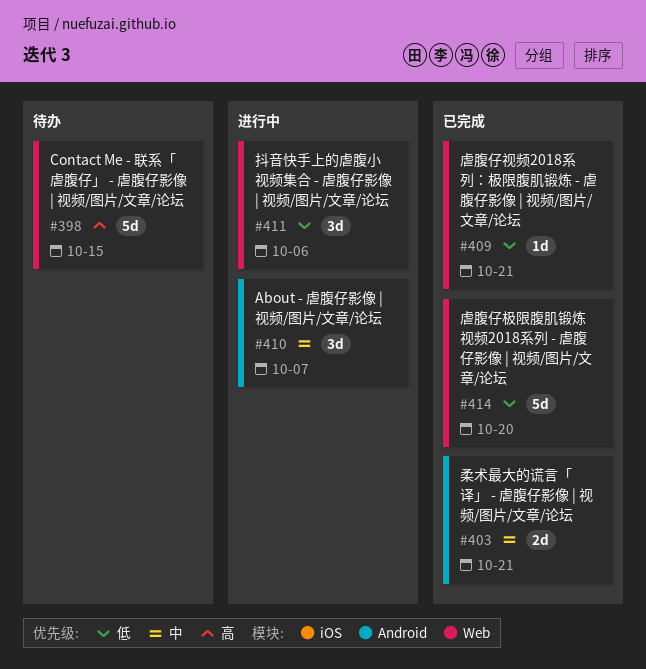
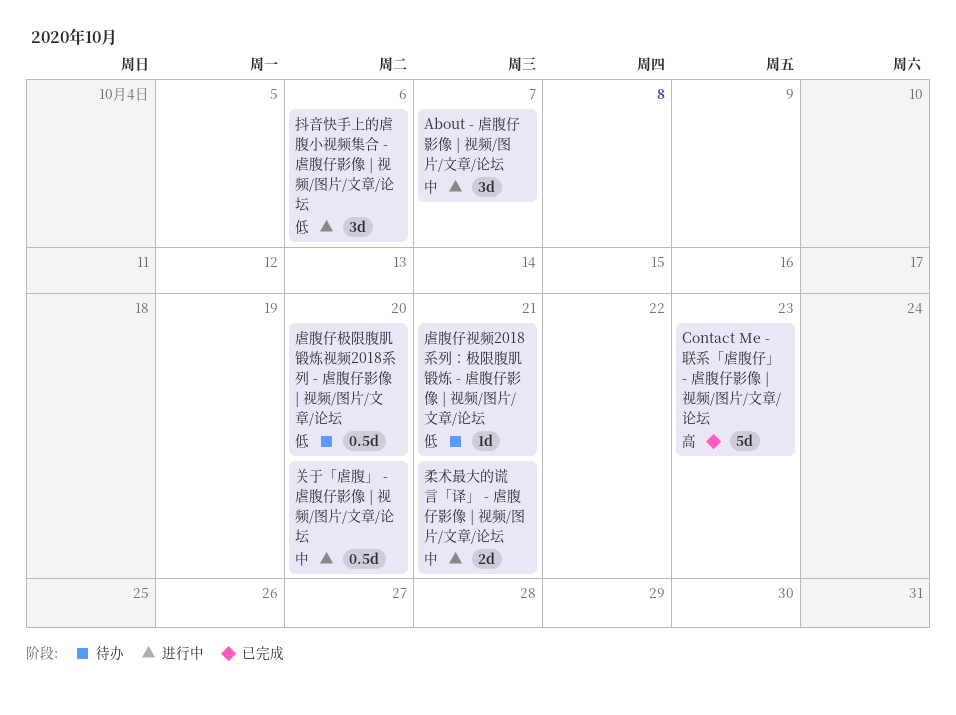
Contact Me - 联系「虐腹仔」 - 虐腹仔影像 | 视频/图片/文章/论坛, status: 待办 -> 已完成
Contact Me - 联系「虐腹仔」 - 虐腹仔影像 | 视频/图片/文章/论坛, due: Oct 15 -> Oct 23
关于「虐腹」 - 虐腹仔影像 | 视频/图片/文章/论坛: none -> present
柔术最大的谎言「译」 - 虐腹仔影像 | 视频/图片/文章/论坛, status: 已完成 -> 进行中
虐腹仔极限腹肌锻炼视频2018系列 - 虐腹仔影像 | 视频/图片/文章/论坛, status: 已完成 -> 待办
虐腹仔极限腹肌锻炼视频2018系列 - 虐腹仔影像 | 视频/图片/文章/论坛, estimate: 5d -> 0.5d
虐腹仔视频2018系列：极限腹肌锻炼 - 虐腹仔影像 | 视频/图片/文章/论坛, status: 已完成 -> 待办

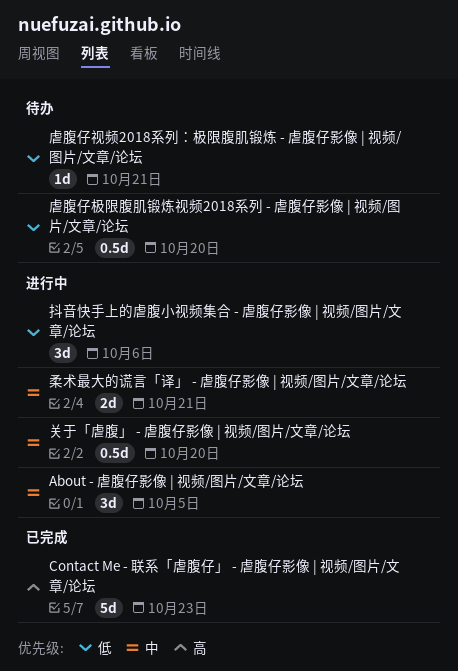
About - 虐腹仔影像 | 视频/图片/文章/论坛, due: Oct 7 -> Oct 5

